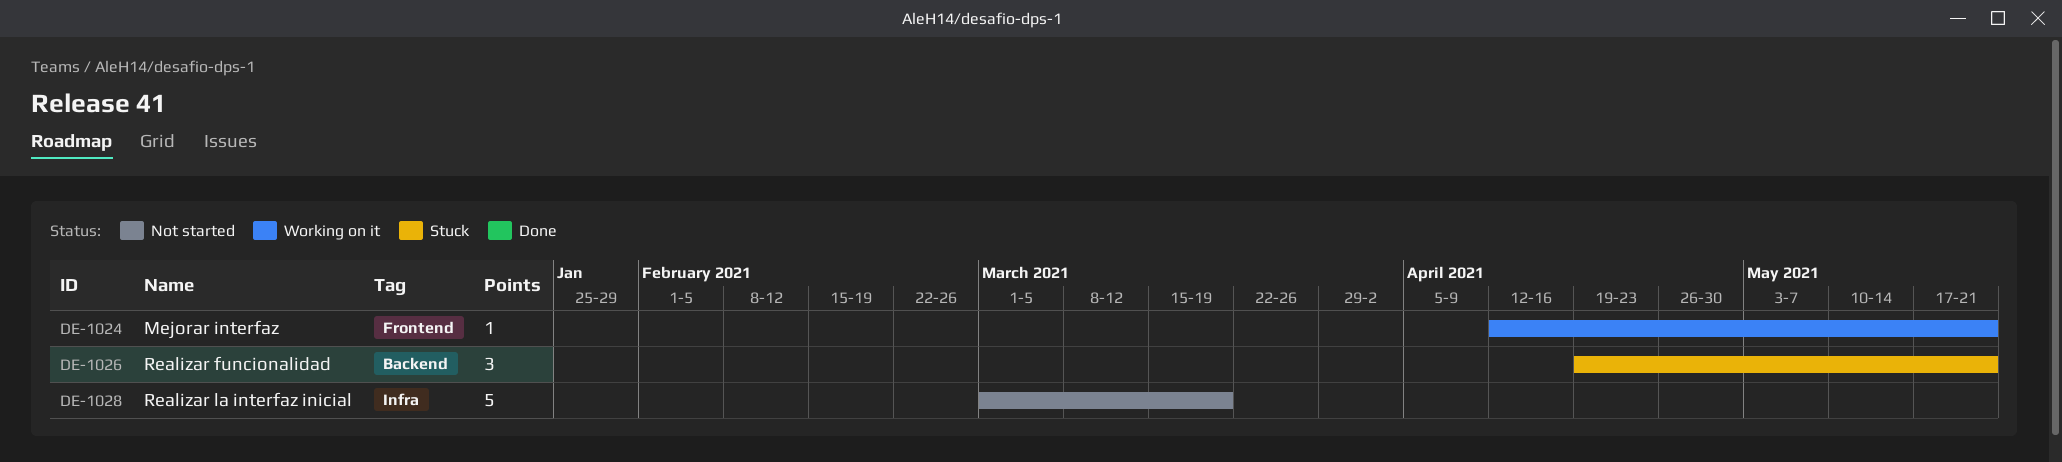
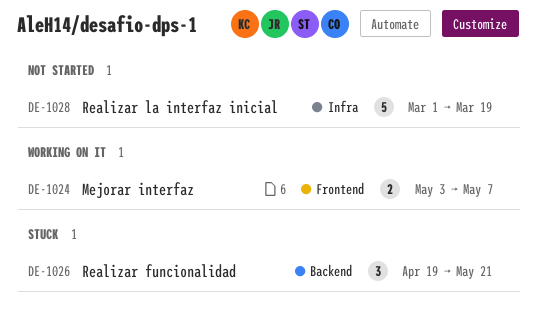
DE-1024, estimate: 1 -> 2
DE-1024, start: Apr 12 -> May 3
DE-1024, due: May 21 -> May 7

